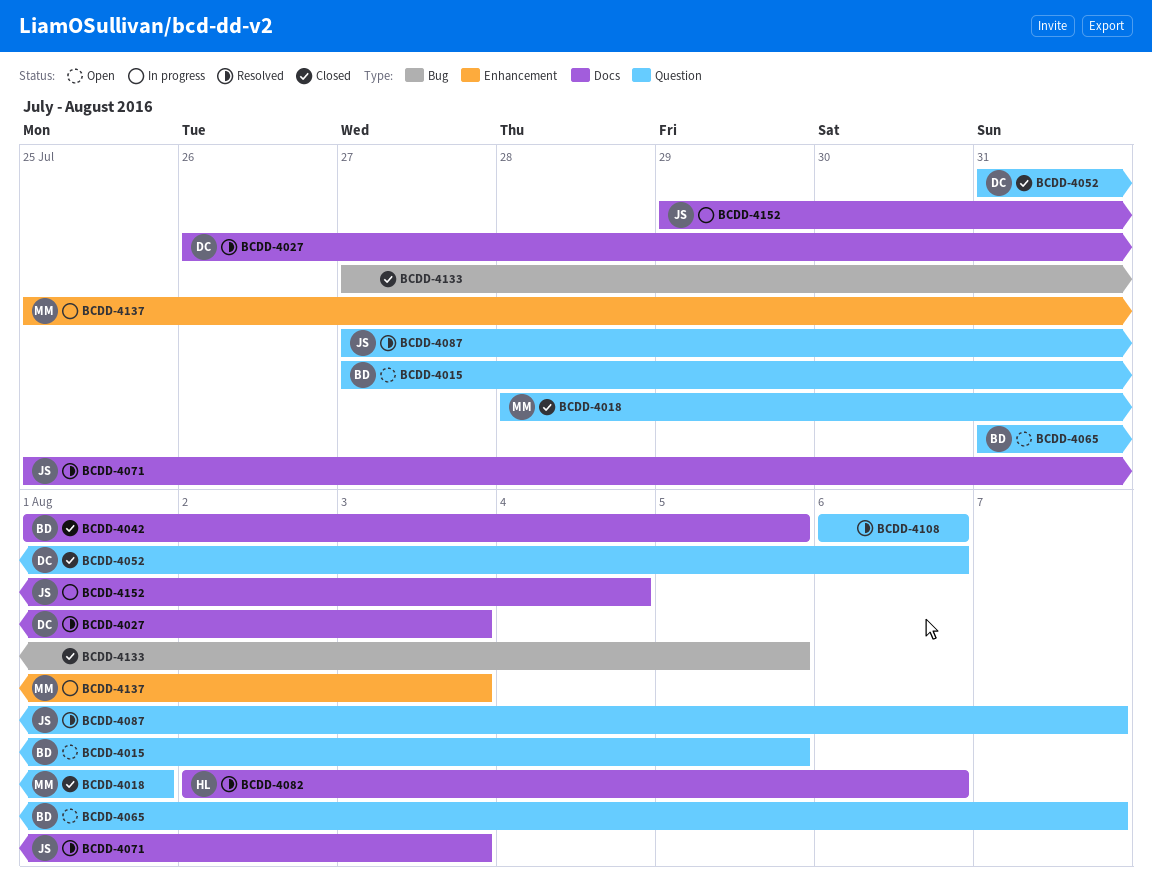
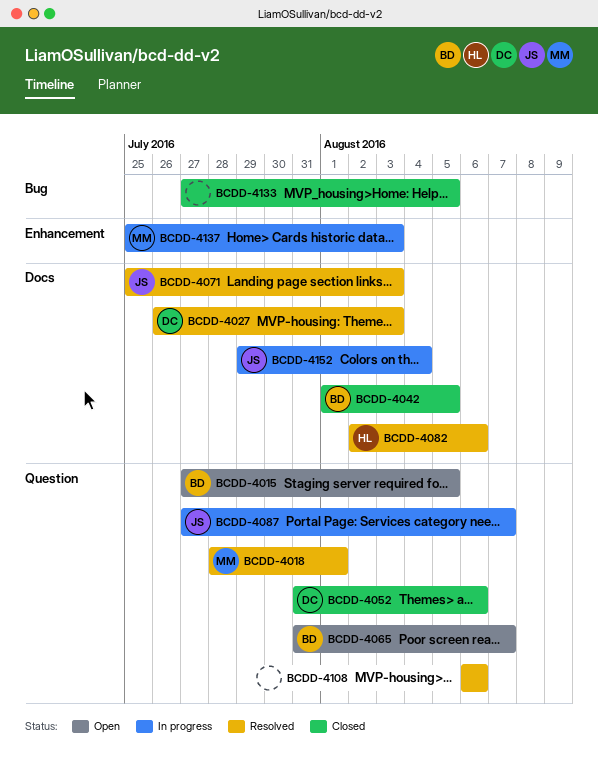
BCDD-4018, status: Closed -> Resolved
BCDD-4087, status: Resolved -> In progress

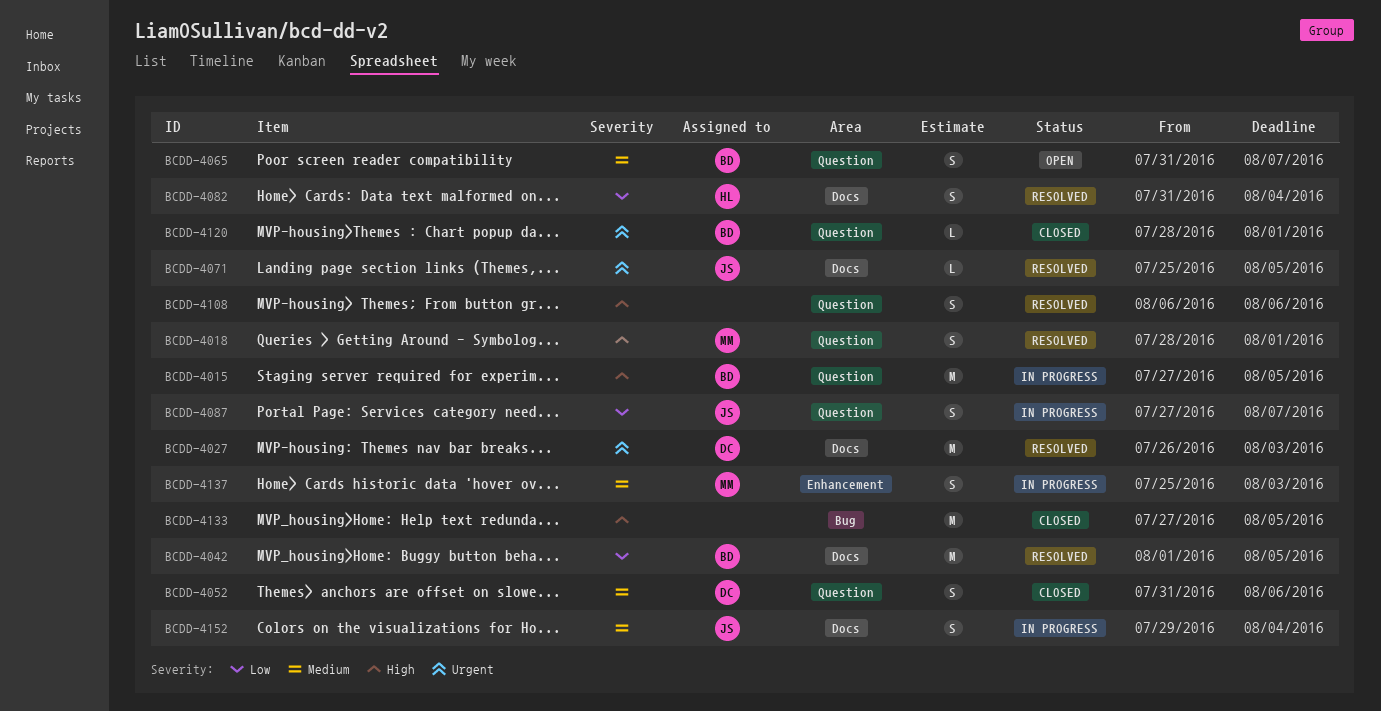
BCDD-4015, status: Open -> In progress
BCDD-4042, status: Closed -> Resolved
BCDD-4071, due: Aug 3 -> Aug 5
BCDD-4082, start: Aug 2 -> Jul 31
BCDD-4082, due: Aug 6 -> Aug 4
BCDD-4120: none -> present

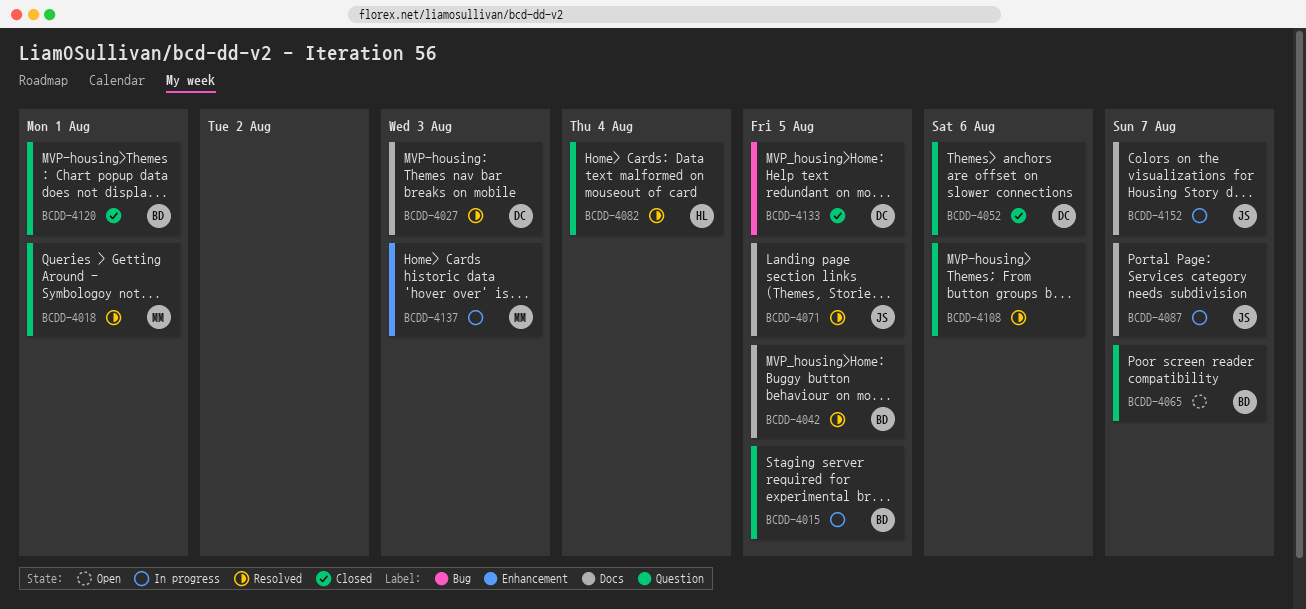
BCDD-4082, label: Docs -> Question
BCDD-4087, label: Question -> Docs
BCDD-4133, owner: none -> DC
BCDD-4152, due: Aug 4 -> Aug 7

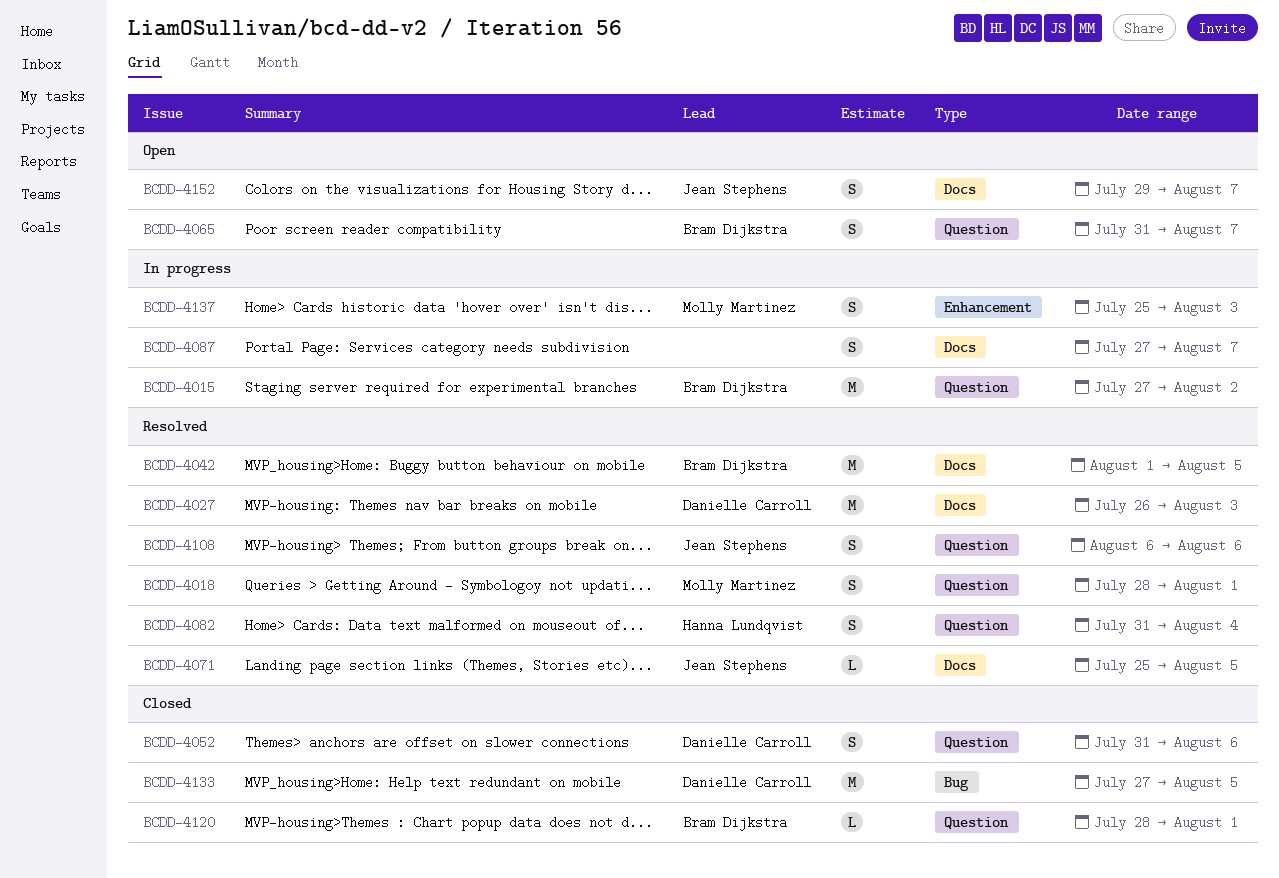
BCDD-4015, due: Aug 5 -> Aug 2
BCDD-4087, owner: Jean Stephens -> none
BCDD-4108, owner: none -> Jean Stephens
BCDD-4152, status: In progress -> Open

